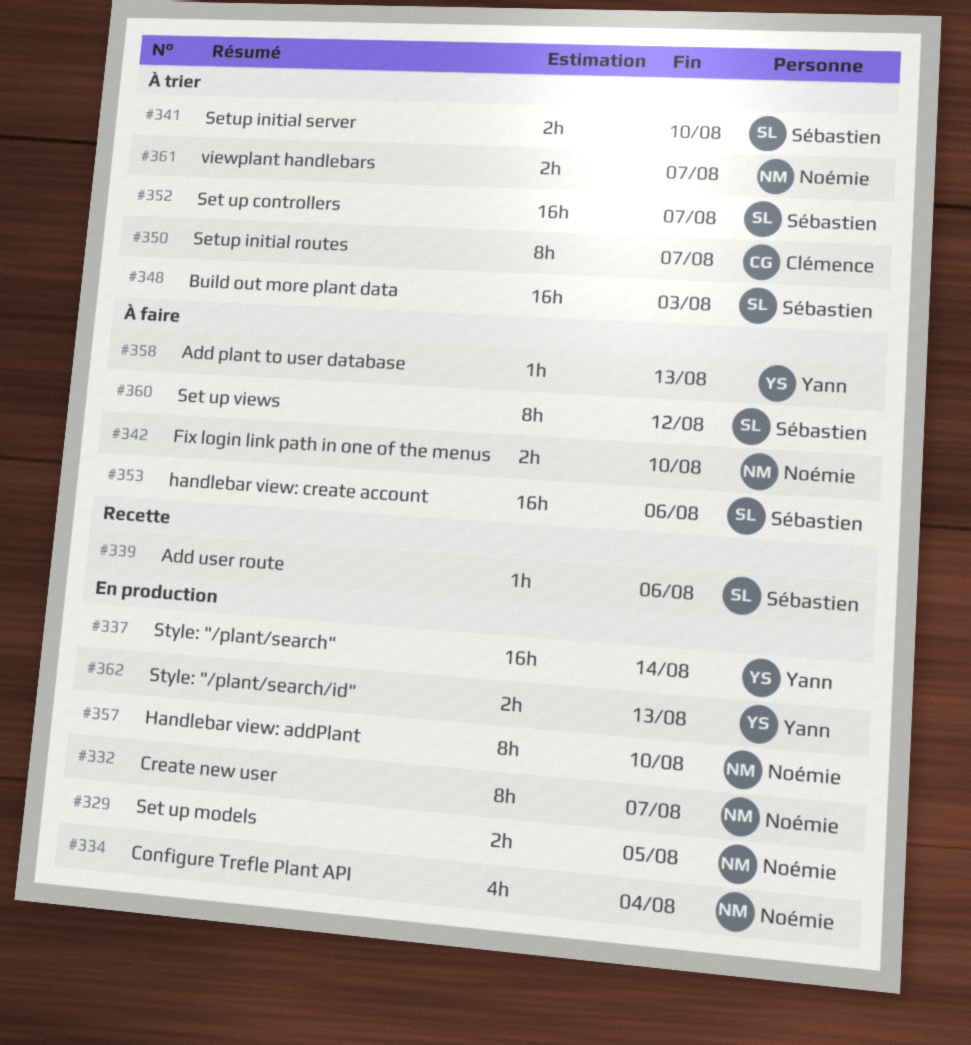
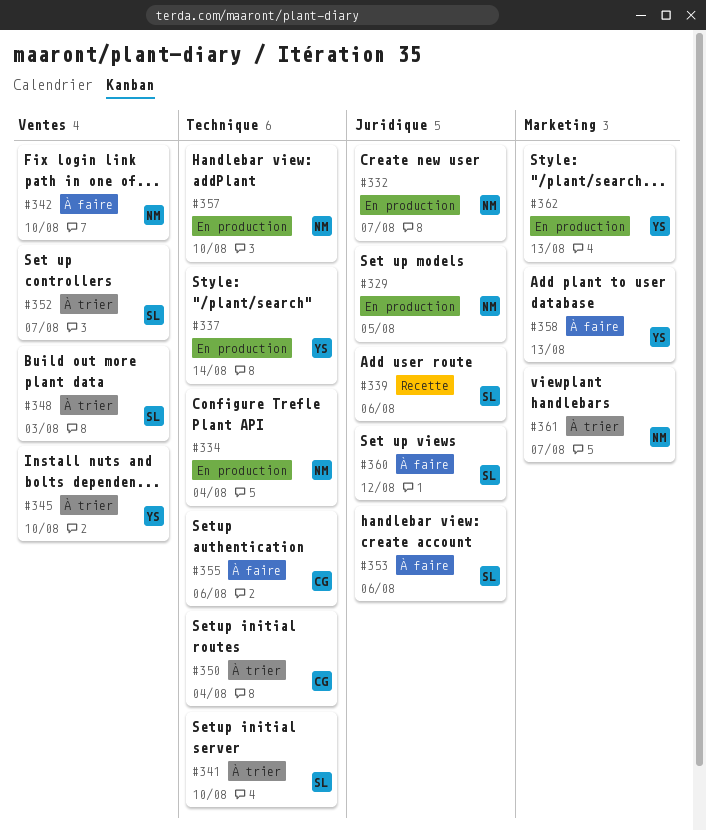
#345: none -> present
#350, due: Aug 7 -> Aug 4
#355: none -> present

